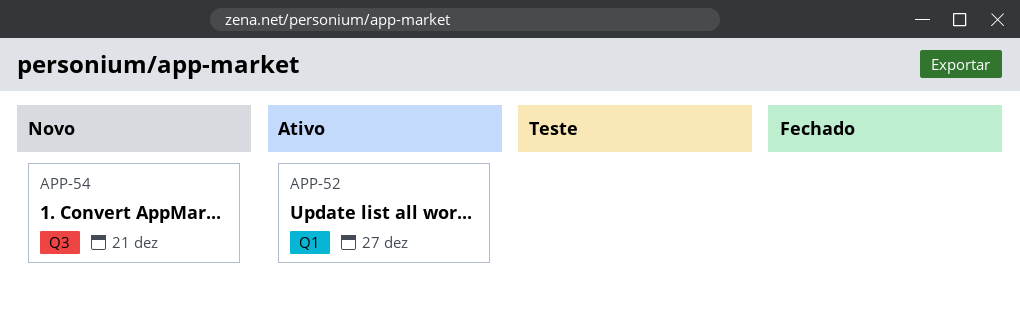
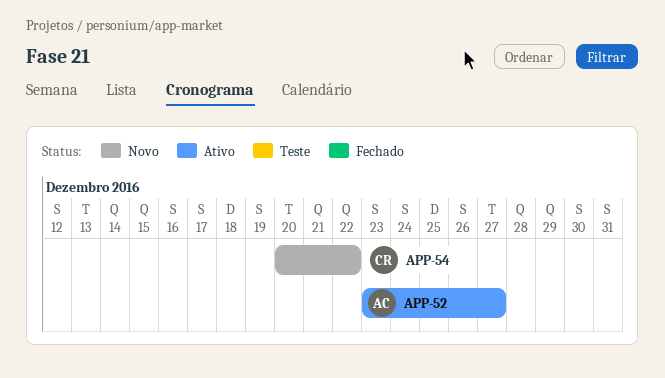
APP-54, due: Dec 21 -> Dec 22

